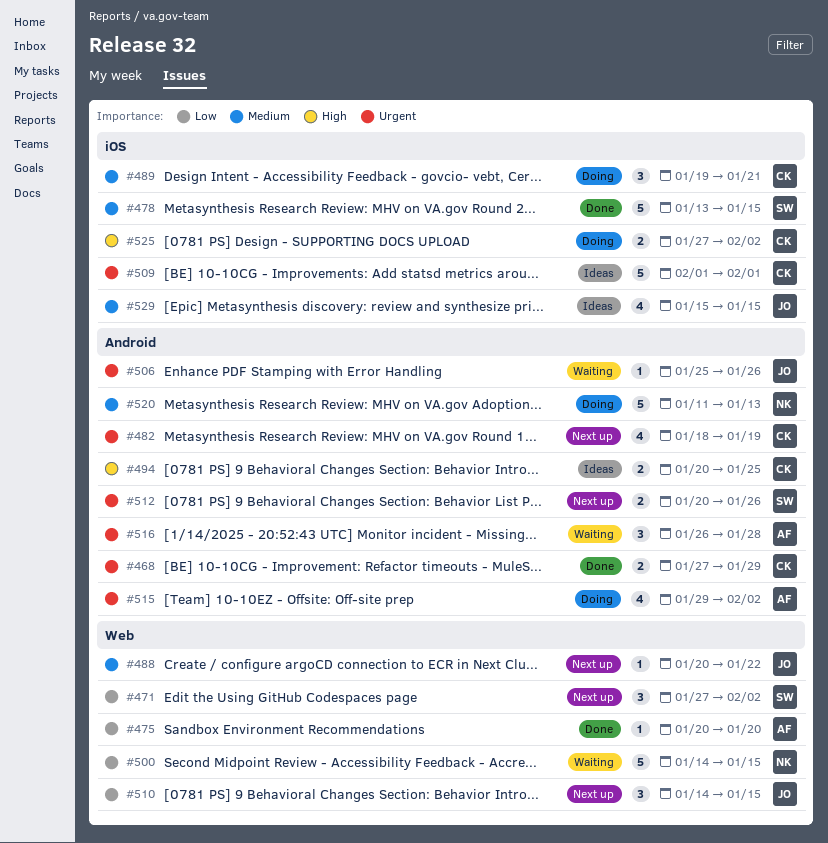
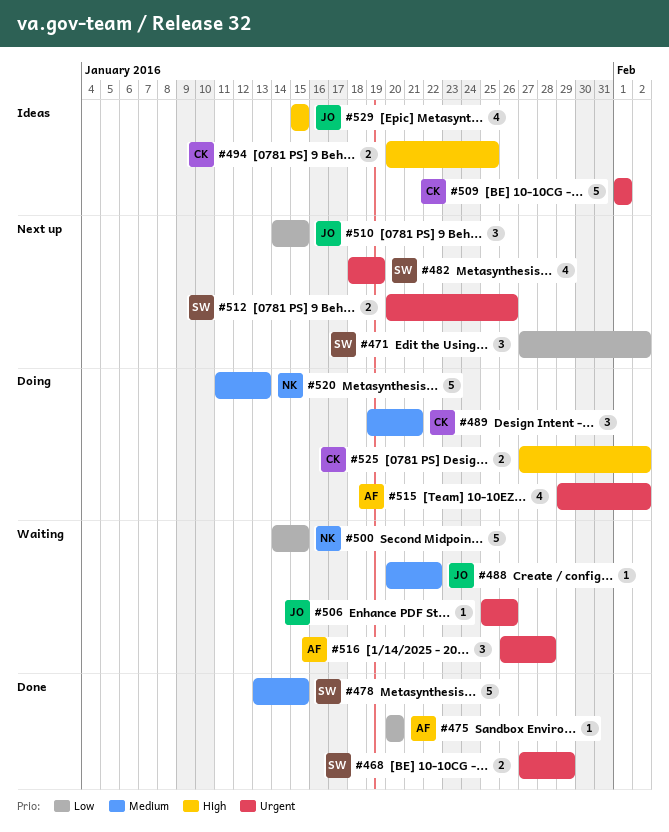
#468, owner: CK -> SW
#482, owner: CK -> SW
#488, status: Next up -> Waiting
#529, priority: Medium -> High

